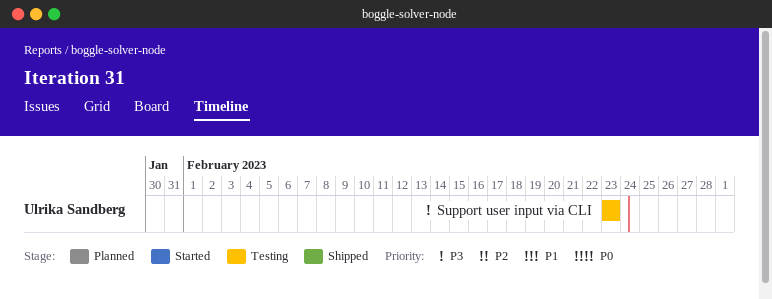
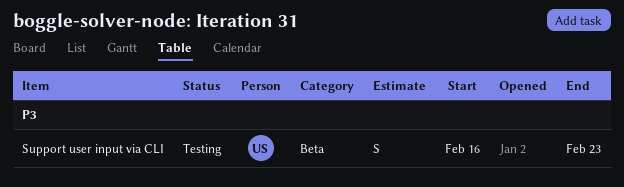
Support user input via CLI, start: Feb 23 -> Feb 16

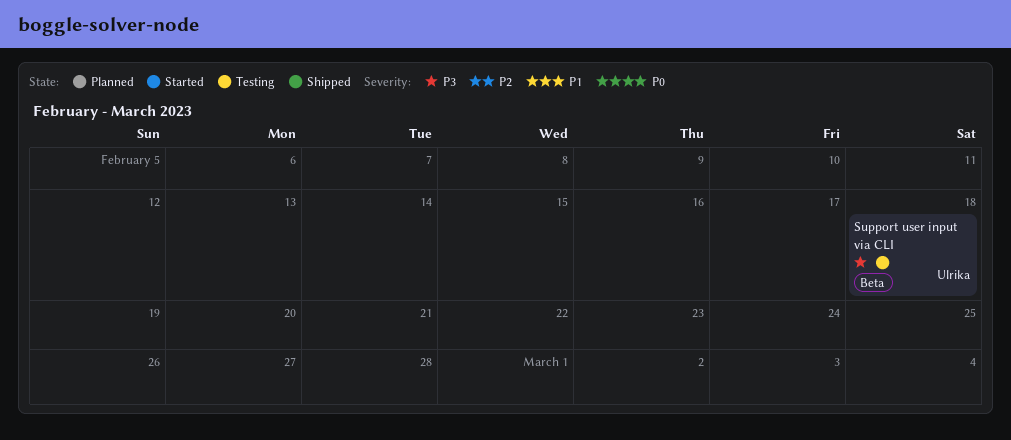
Support user input via CLI, due: Feb 23 -> Feb 18

